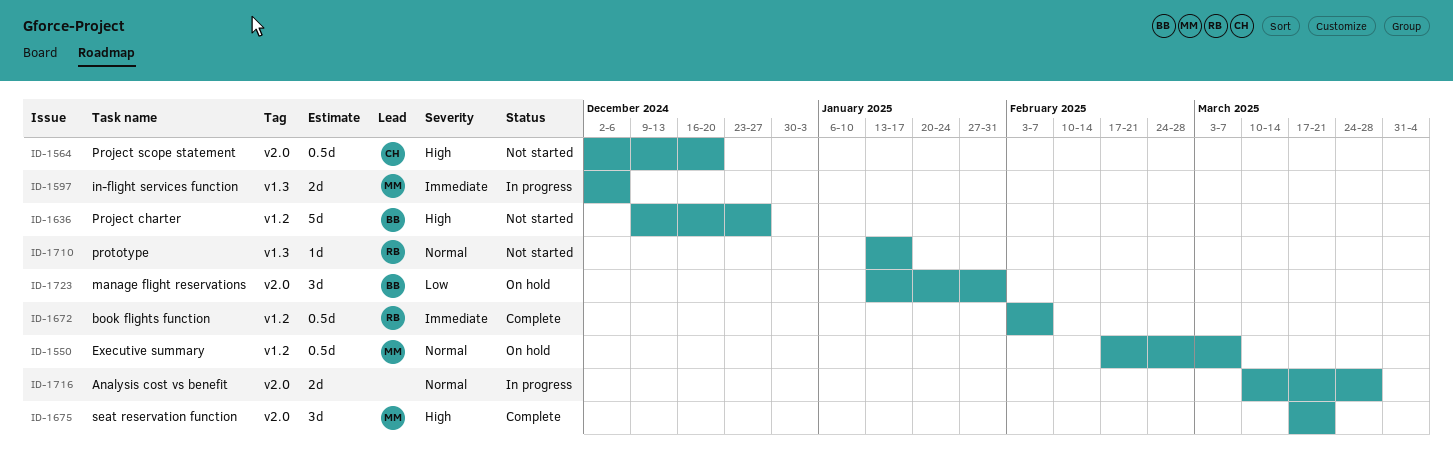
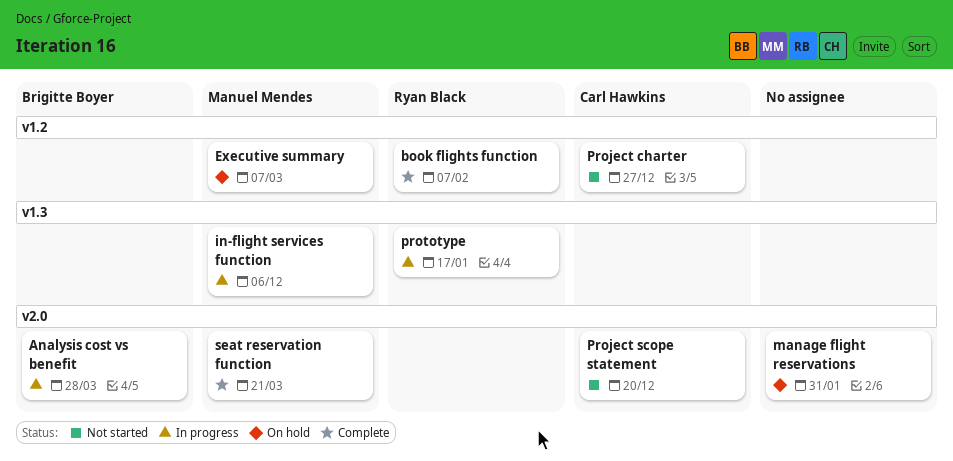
Analysis cost vs benefit, owner: none -> Brigitte Boyer
manage flight reservations, owner: Brigitte Boyer -> none
Project charter, owner: Brigitte Boyer -> Carl Hawkins
prototype, status: Not started -> In progress

